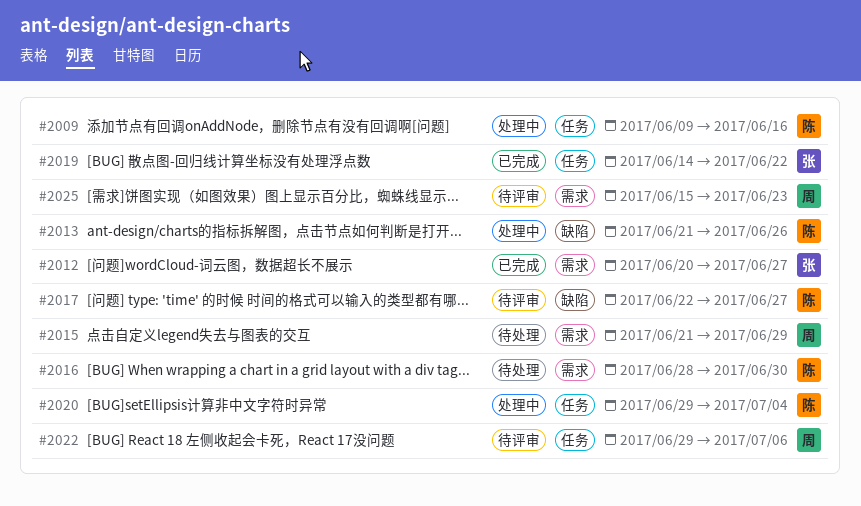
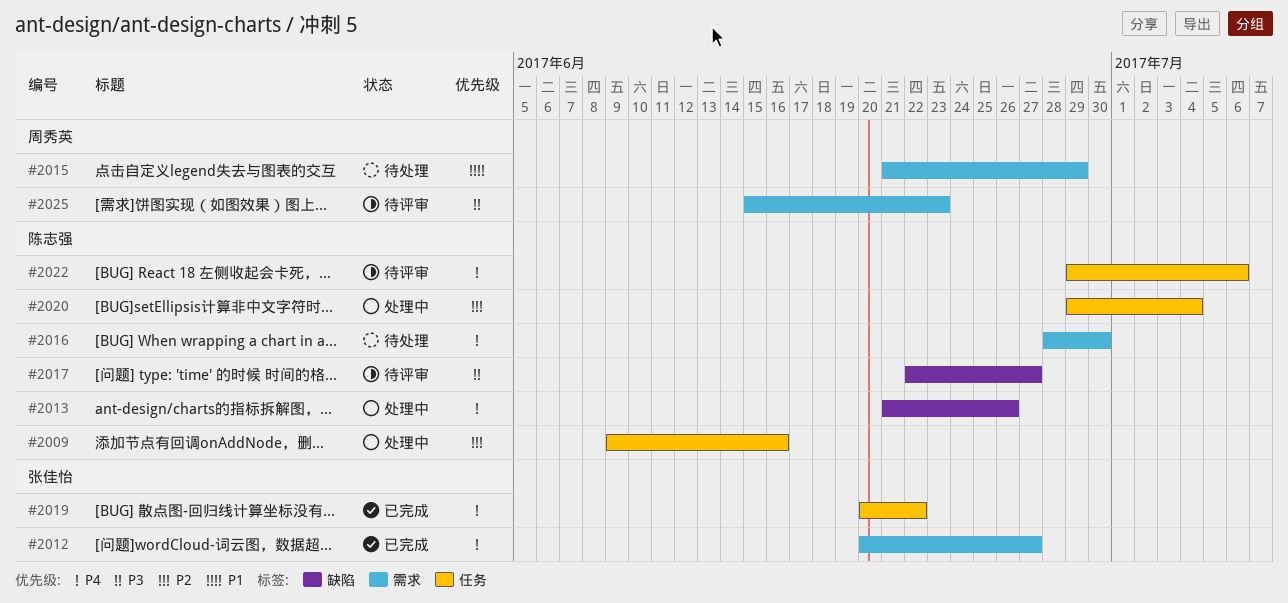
#2019, start: Jun 14 -> Jun 20
#2022, owner: 周秀英 -> 陈志强

